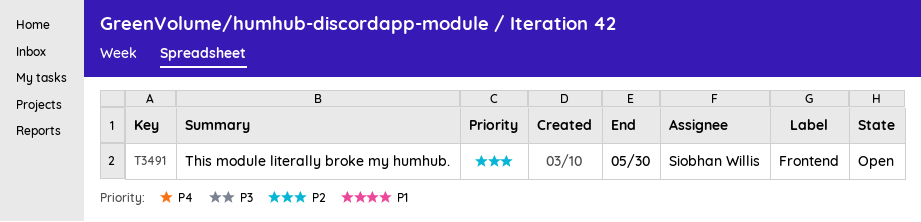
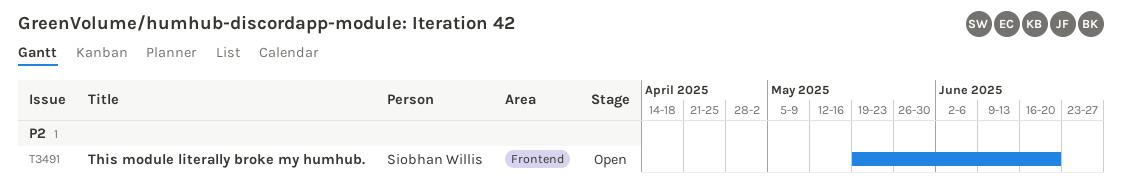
T3491, due: May 30 -> Jun 20

